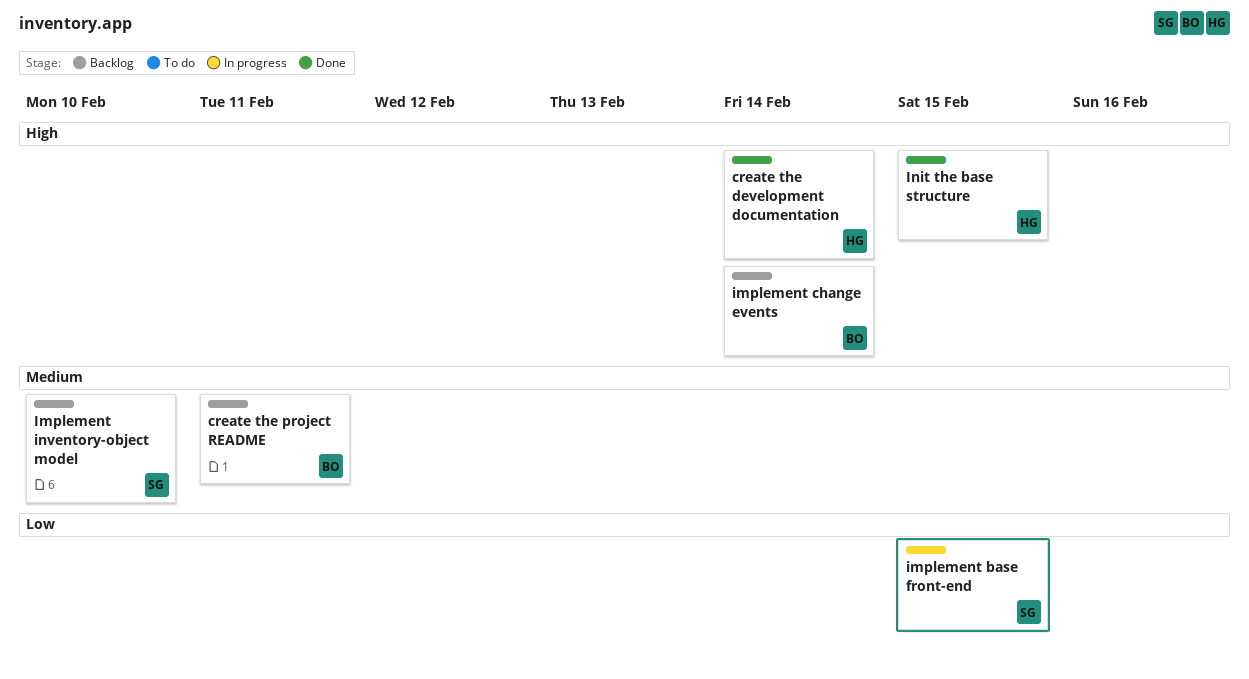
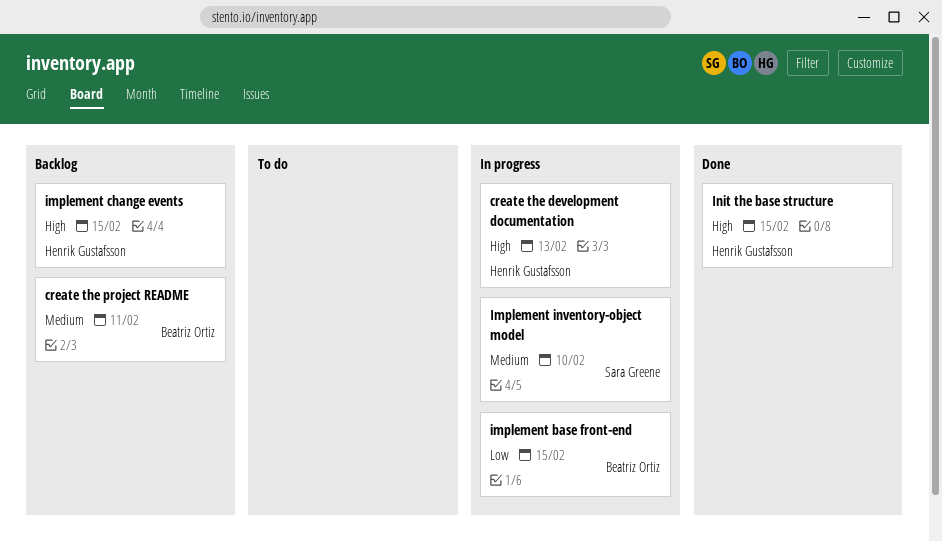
create the development documentation, status: Done -> In progress
create the development documentation, due: Feb 14 -> Feb 13
implement base front-end, owner: Sara Greene -> Beatriz Ortiz
implement change events, owner: Beatriz Ortiz -> Henrik Gustafsson
implement change events, due: Feb 14 -> Feb 15
Implement inventory-object model, status: Backlog -> In progress

